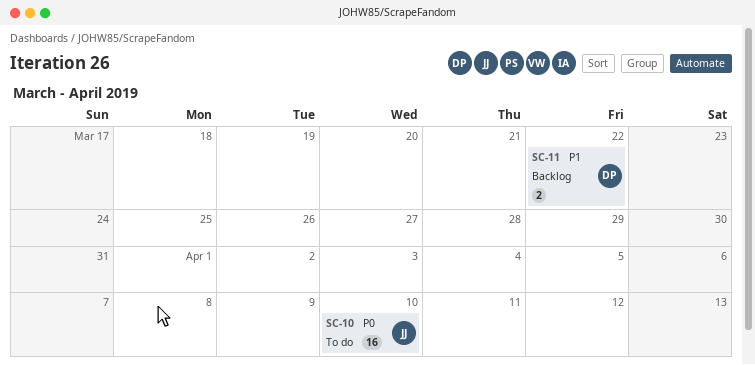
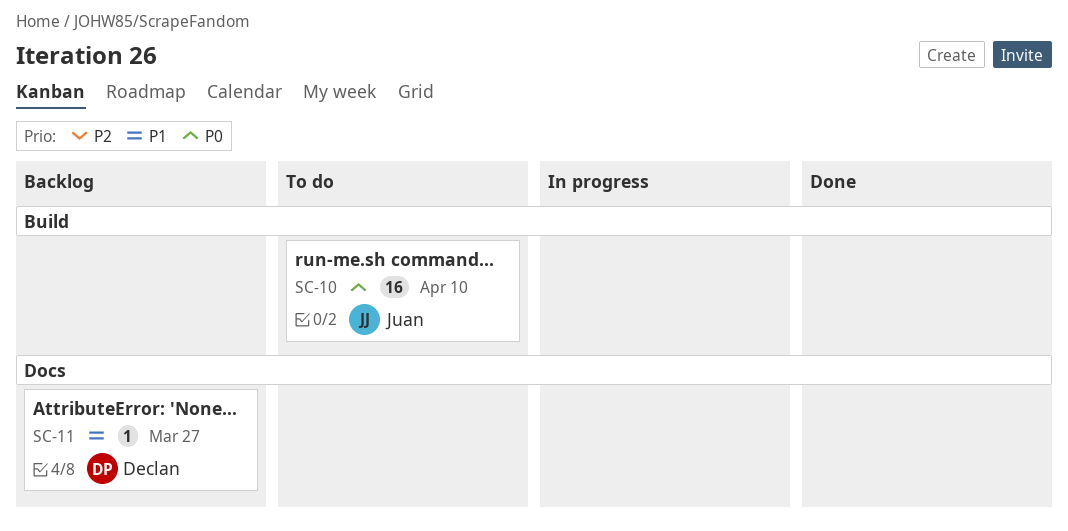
SC-11, estimate: 2 -> 1
SC-11, due: Mar 22 -> Mar 27

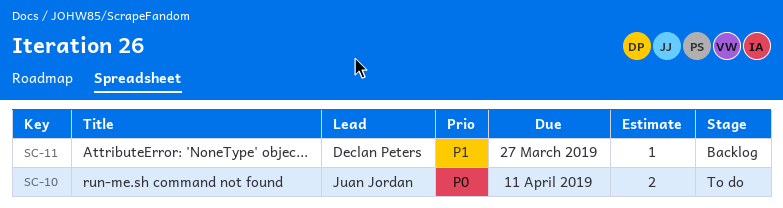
SC-10, estimate: 16 -> 2
SC-10, due: Apr 10 -> Apr 11

